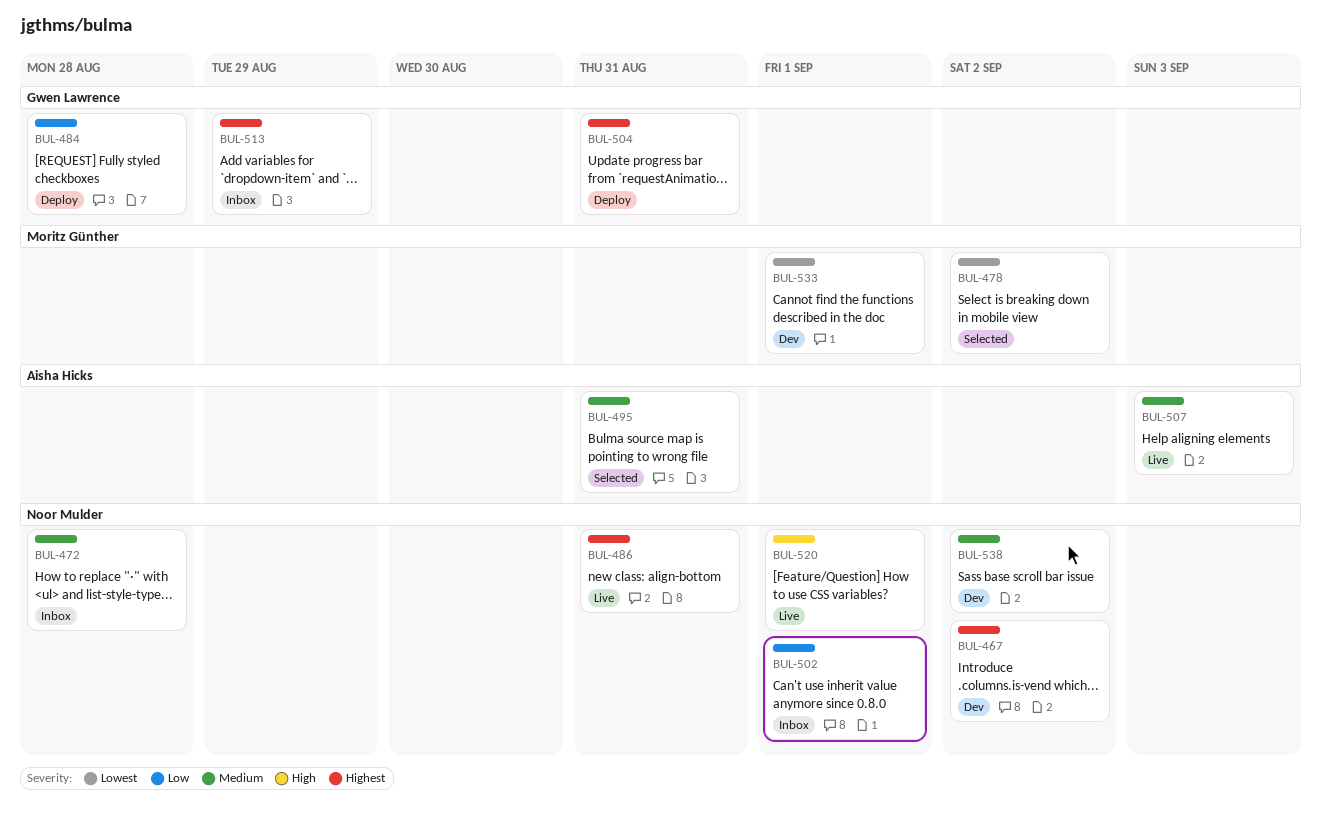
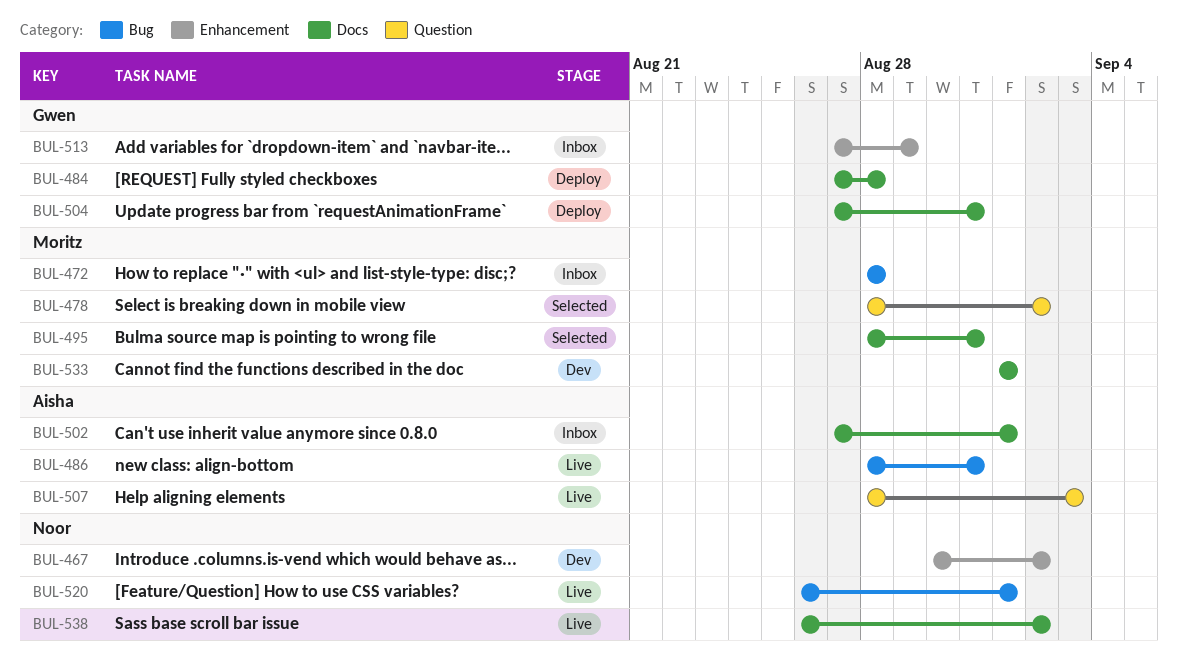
BUL-472, owner: Noor Mulder -> Moritz Günther
BUL-486, owner: Noor Mulder -> Aisha Hicks
BUL-495, owner: Aisha Hicks -> Moritz Günther
BUL-502, owner: Noor Mulder -> Aisha Hicks
BUL-538, status: Dev -> Live

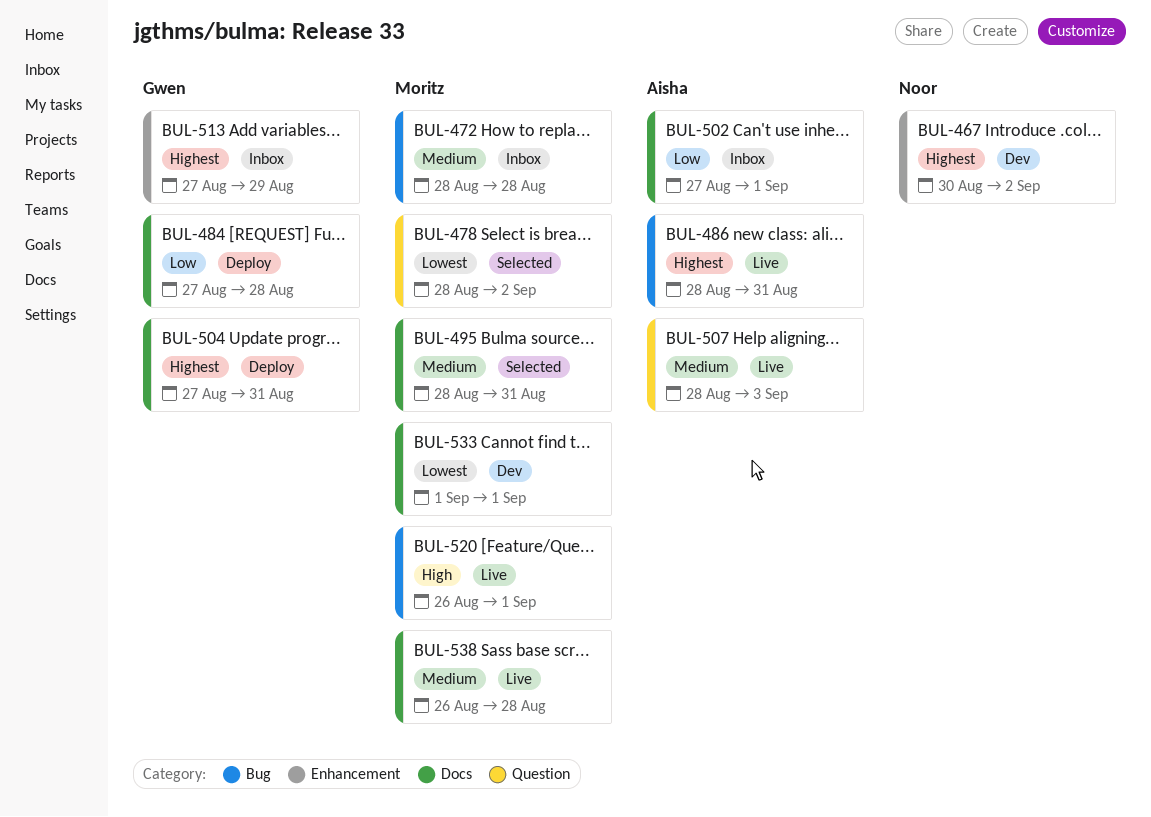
BUL-520, owner: Noor -> Moritz
BUL-538, owner: Noor -> Moritz
BUL-538, due: Sep 2 -> Aug 28

